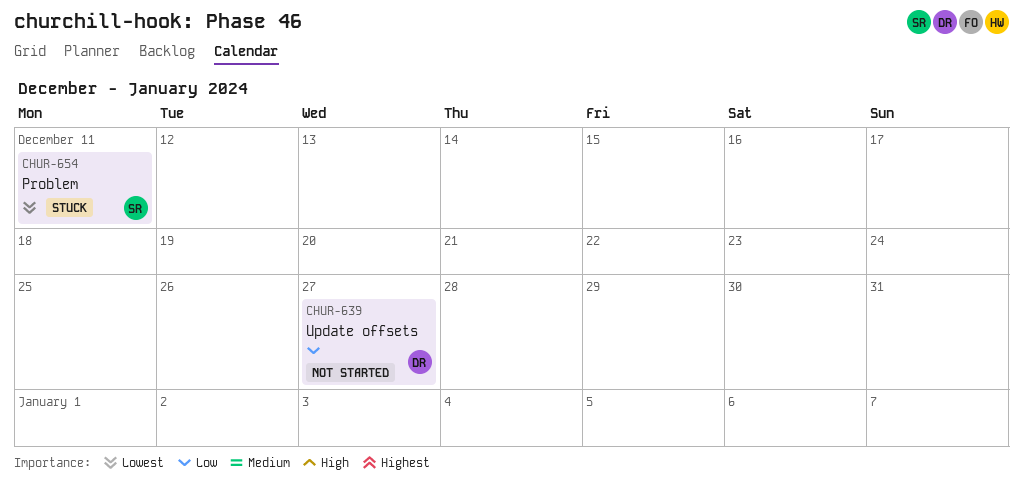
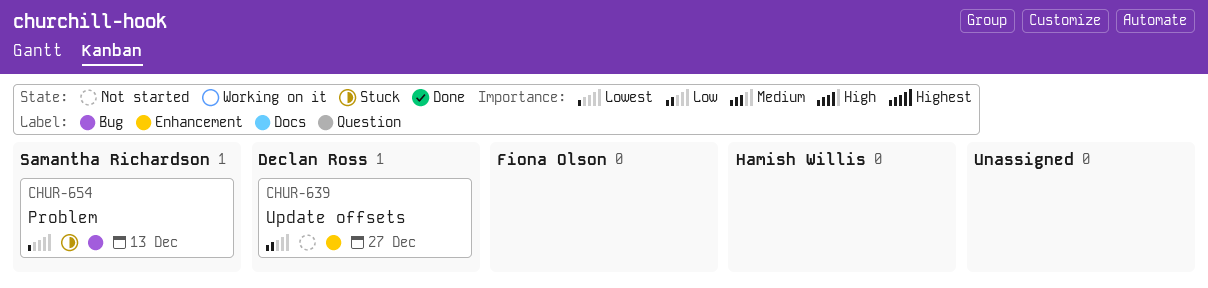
CHUR-654, due: Dec 11 -> Dec 13

